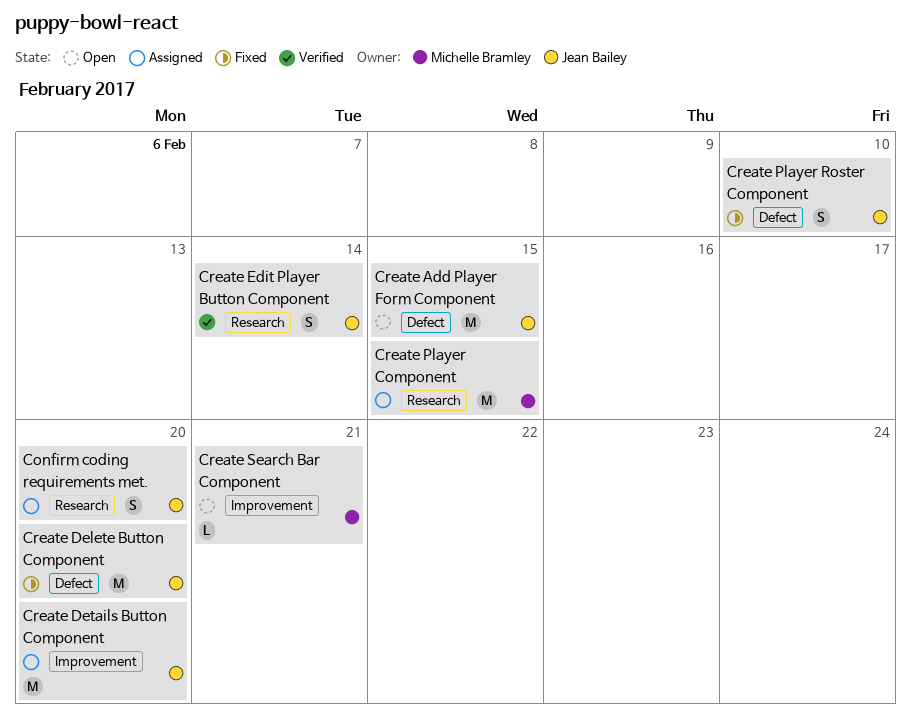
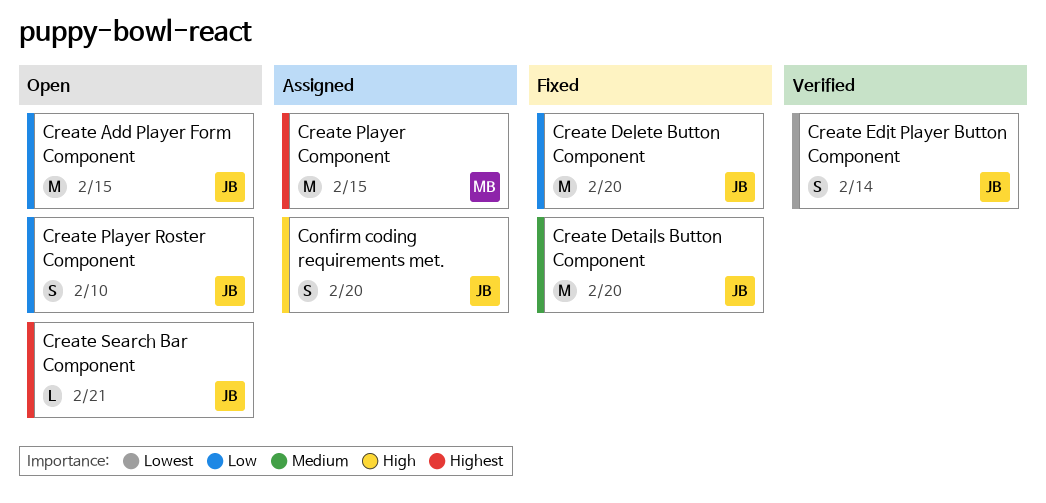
Create Details Button Component, status: Assigned -> Fixed
Create Player Roster Component, status: Fixed -> Open
Create Search Bar Component, owner: Michelle Bramley -> Jean Bailey

